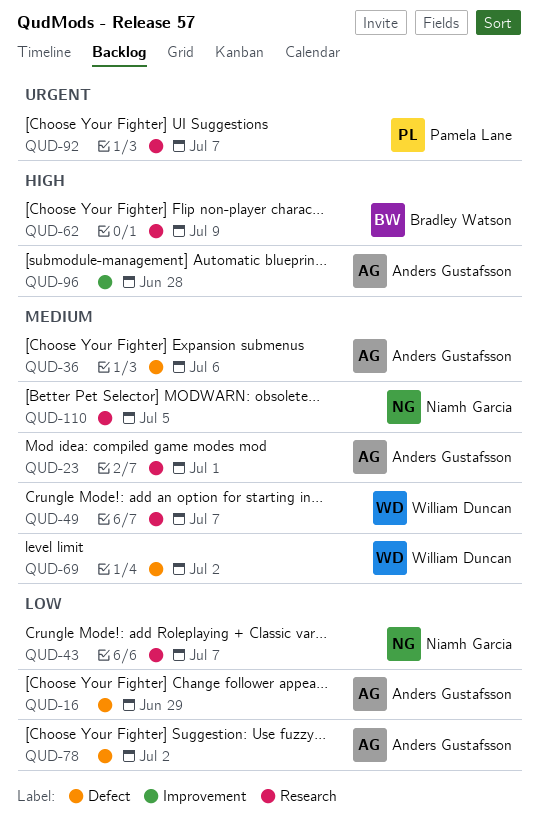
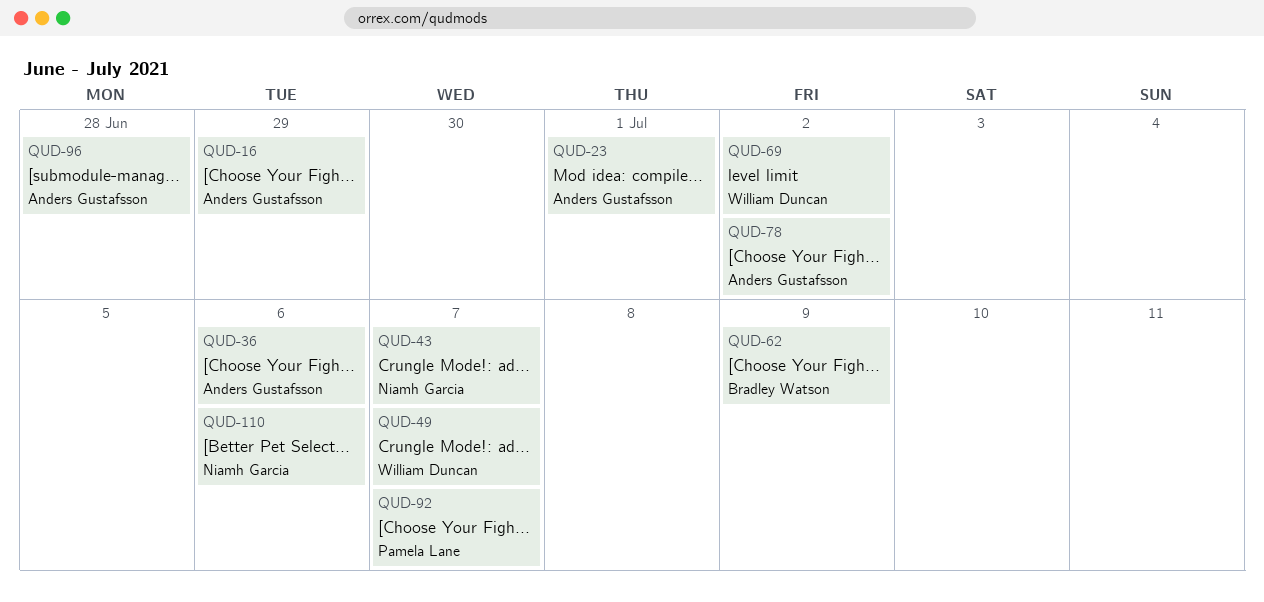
QUD-110, due: Jul 5 -> Jul 6

